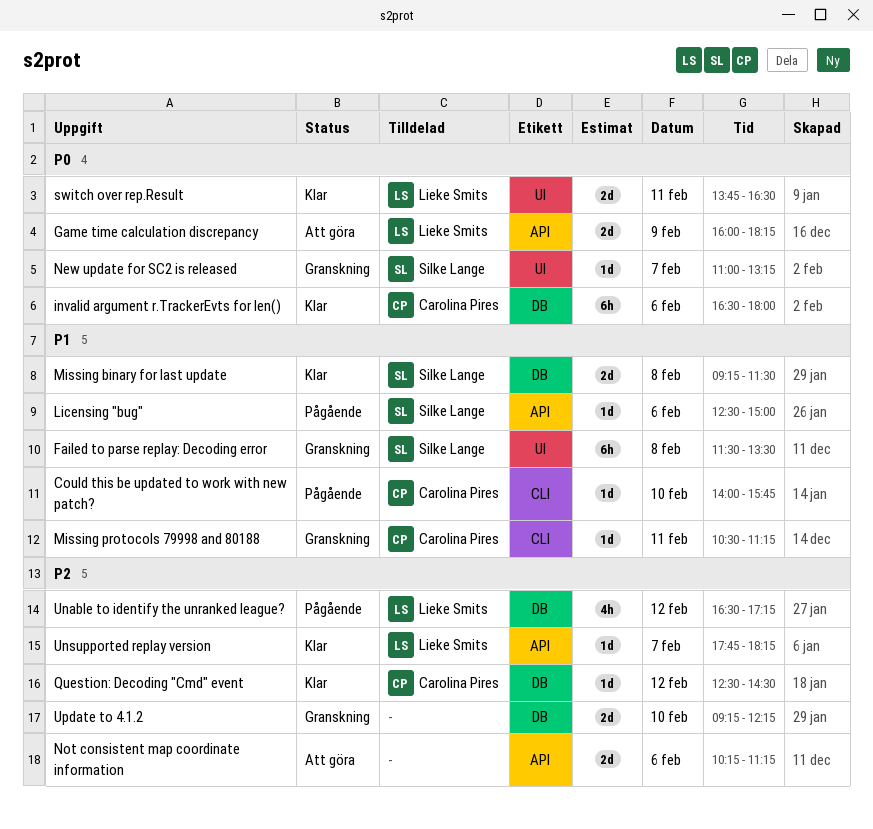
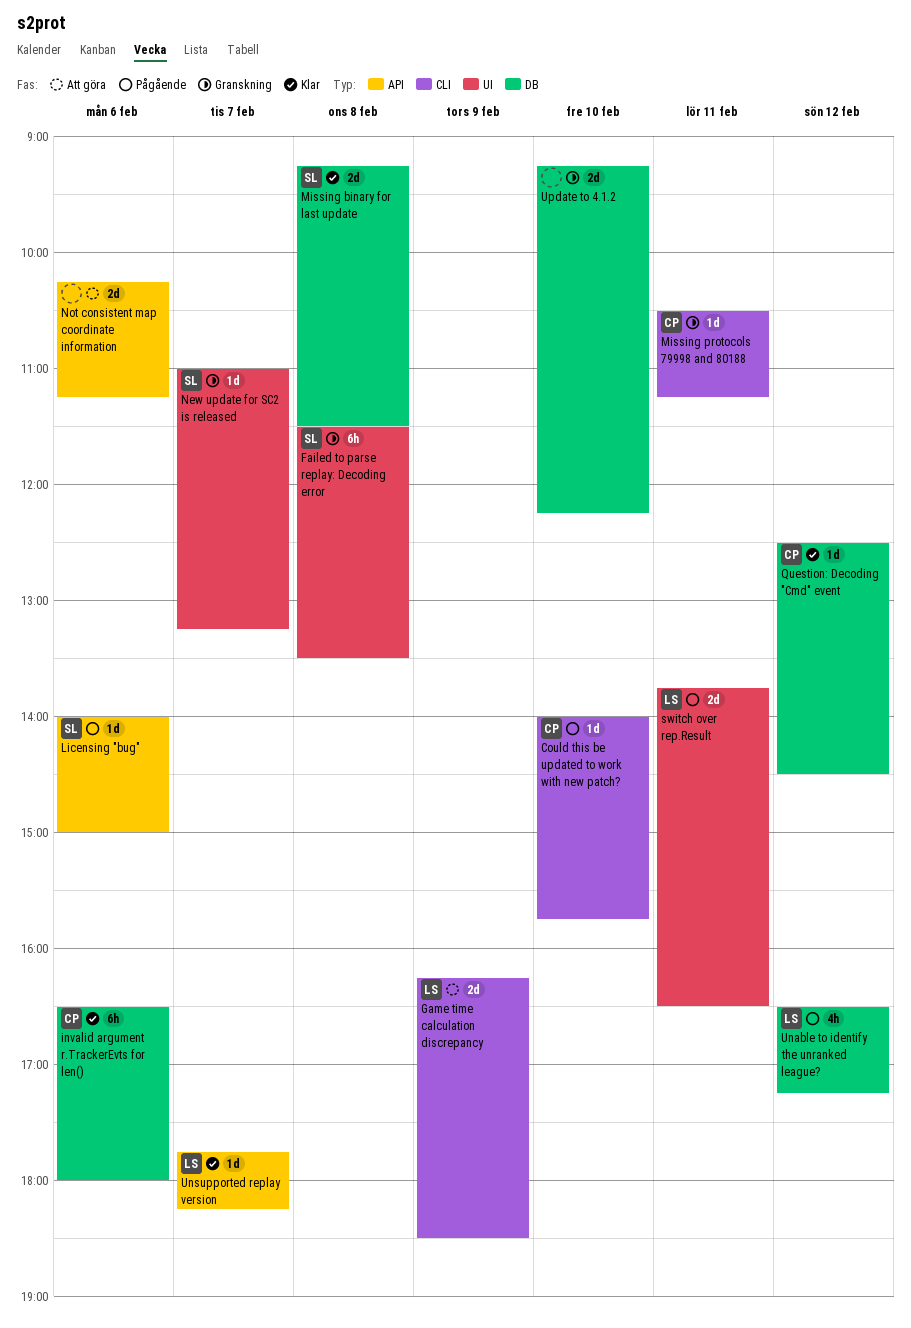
Game time calculation discrepancy, label: API -> CLI
Game time calculation discrepancy, begins: 16:00 -> 16:15
Game time calculation discrepancy, ends: 18:15 -> 18:30
Licensing "bug", begins: 12:30 -> 14:00
switch over rep.Result, status: Klar -> Pågående

